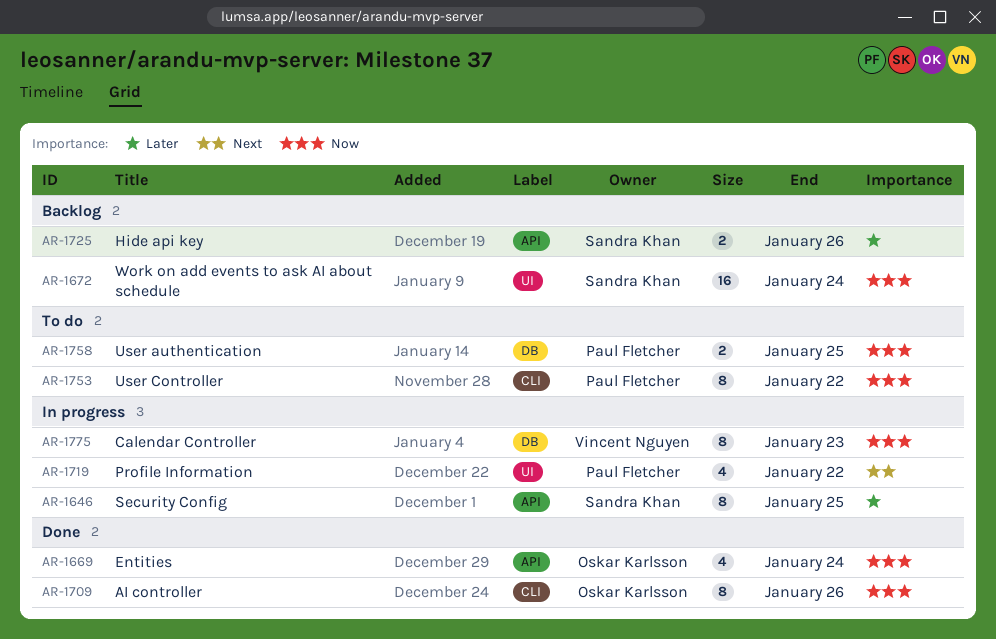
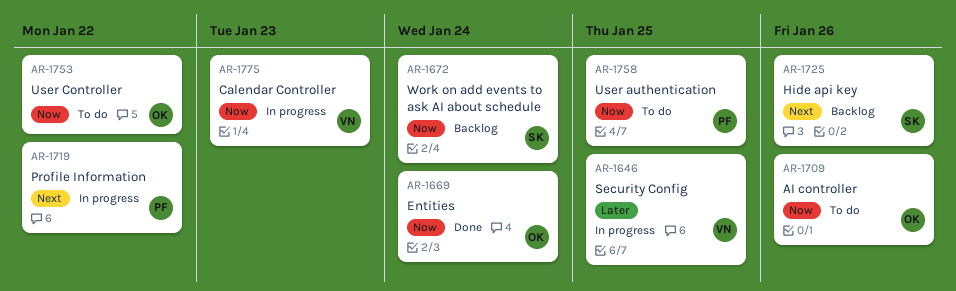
AR-1646, owner: Sandra Khan -> Vincent Nguyen
AR-1709, status: Done -> To do
AR-1725, priority: Later -> Next
AR-1753, owner: Paul Fletcher -> Oskar Karlsson

